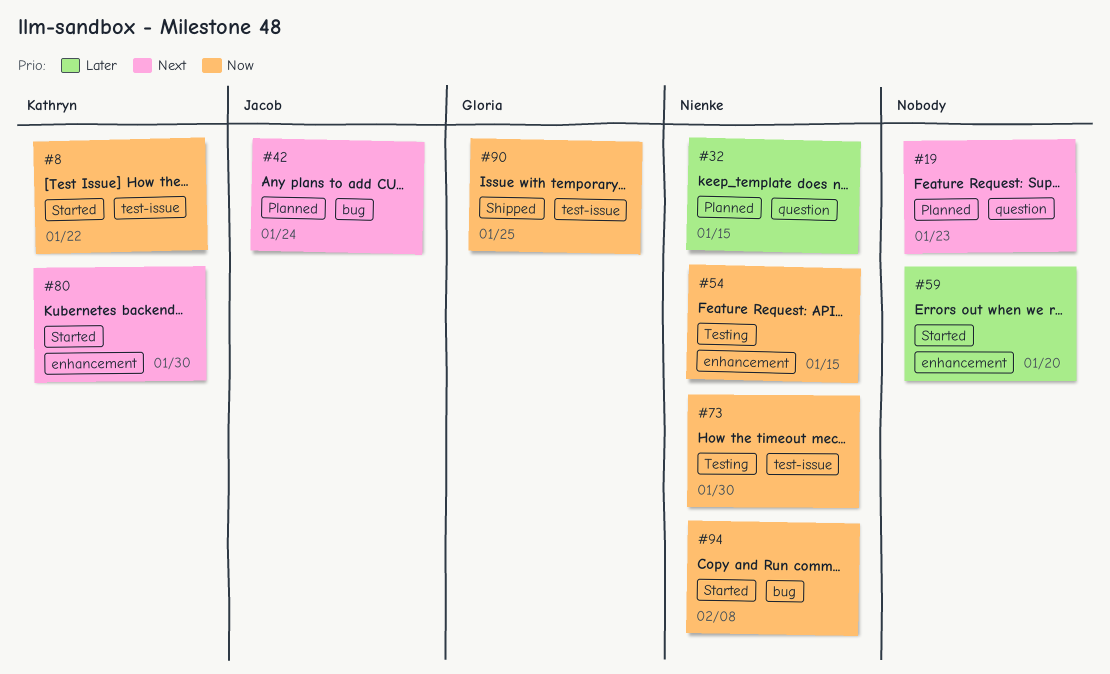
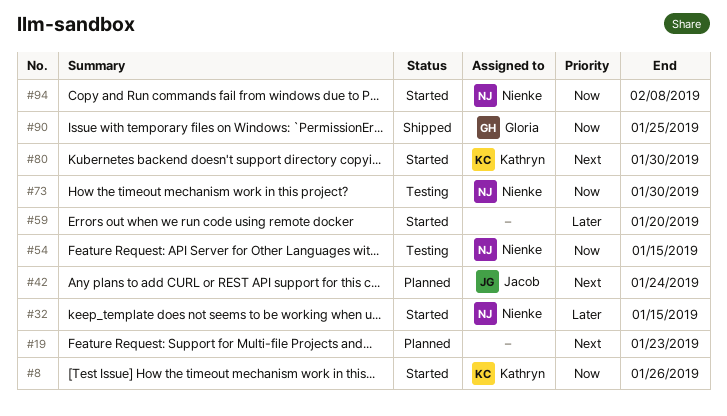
#8, due: Jan 22 -> Jan 26
#32, status: Planned -> Started

